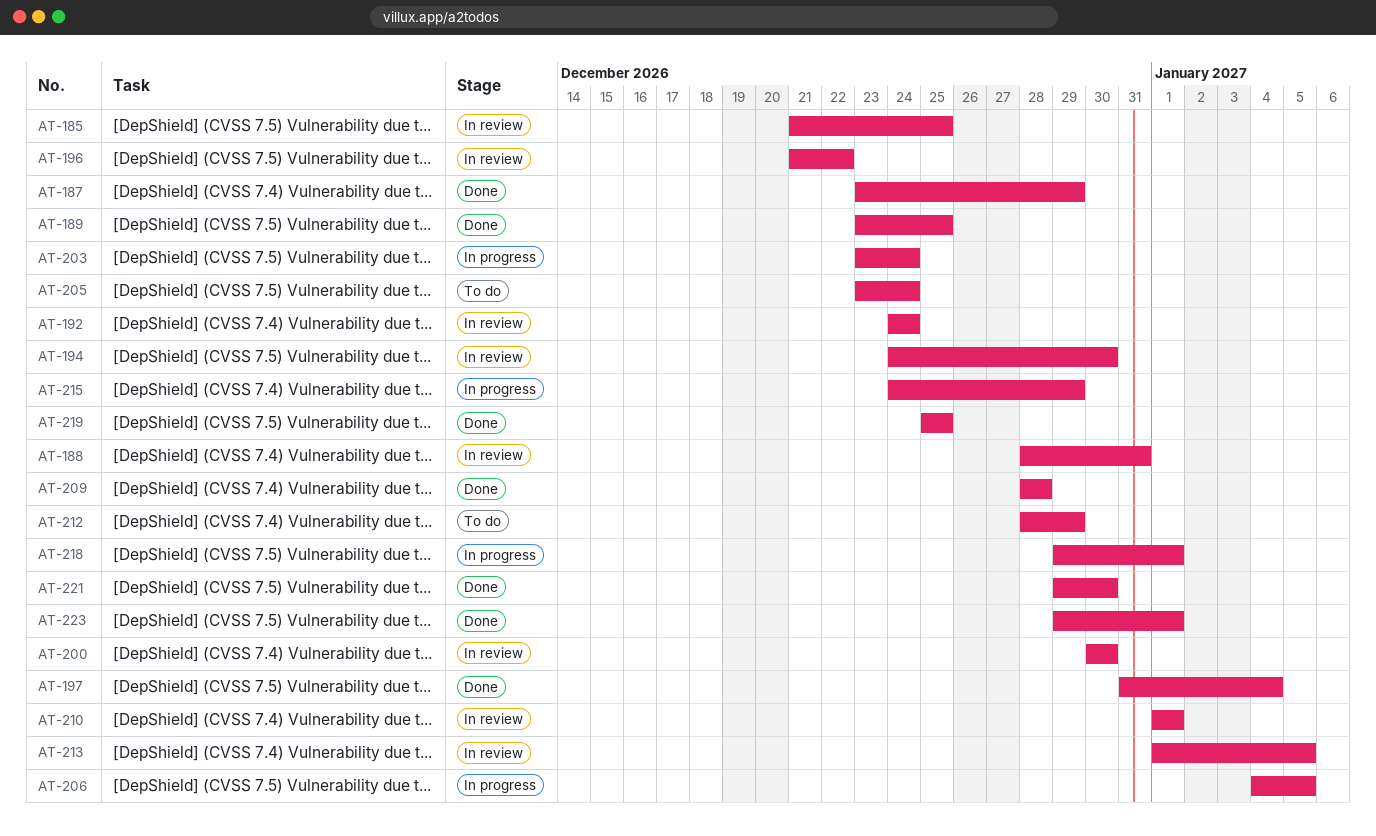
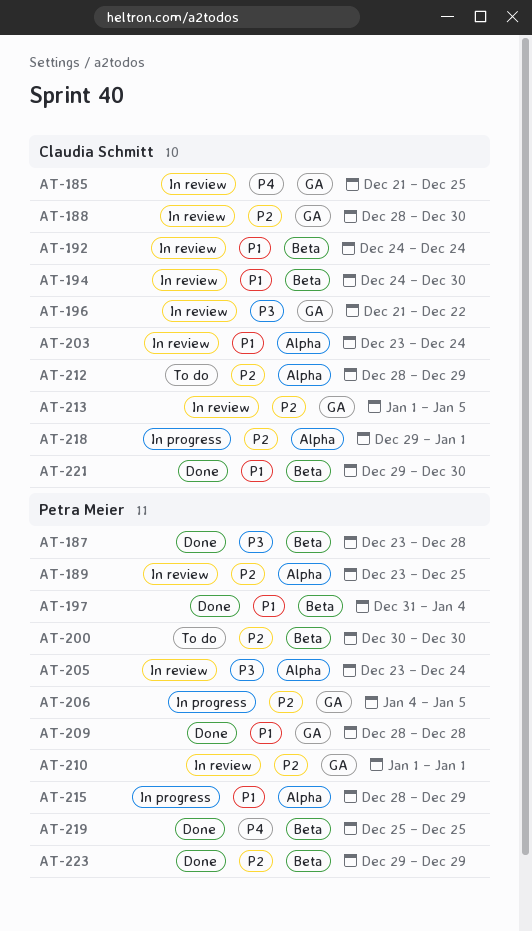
AT-187, due: Dec 29 -> Dec 28
AT-188, due: Dec 31 -> Dec 30
AT-189, status: Done -> In review
AT-200, status: In review -> To do
AT-203, status: In progress -> In review
AT-205, status: To do -> In review
AT-215, start: Dec 24 -> Dec 28
AT-223, due: Jan 1 -> Dec 29

